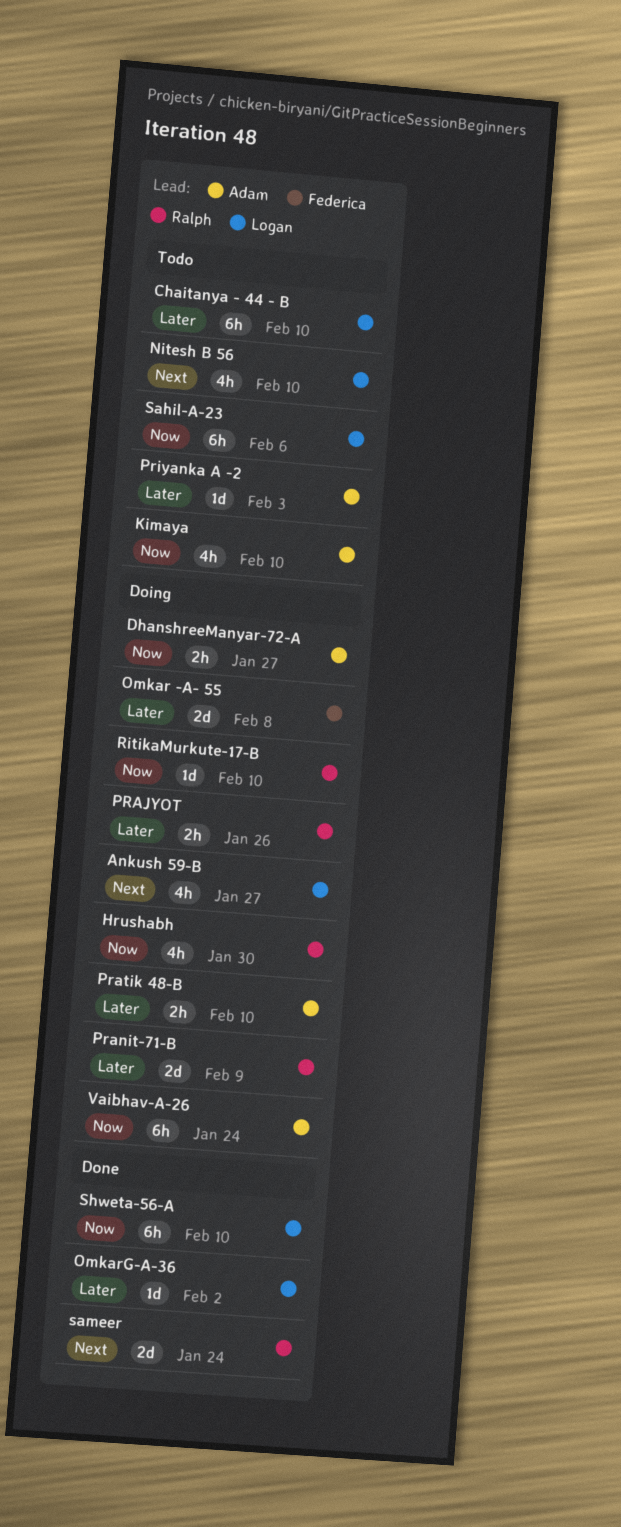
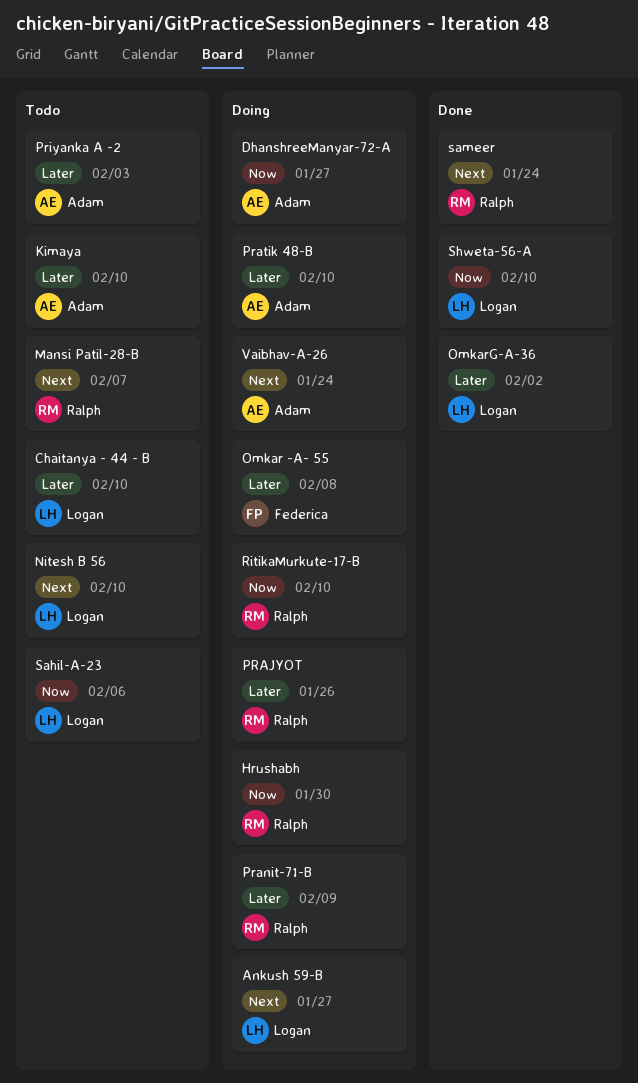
Kimaya, priority: Now -> Later
Mansi Patil-28-B: none -> present
Vaibhav-A-26, priority: Now -> Next

